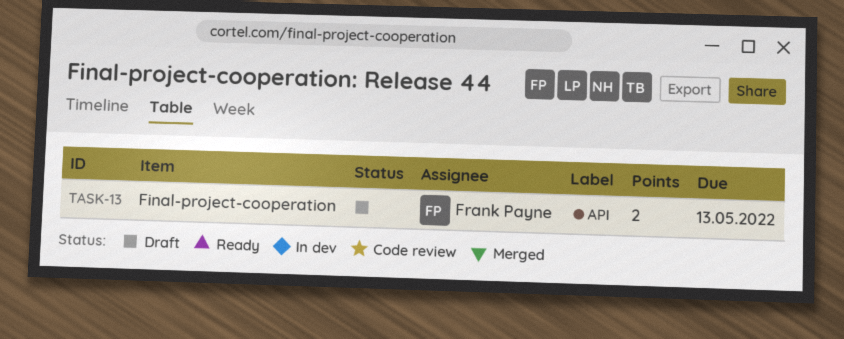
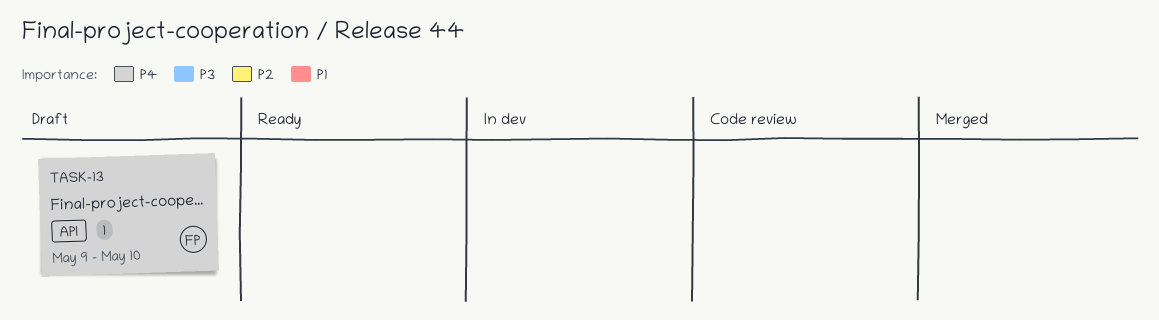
TASK-13, estimate: 2 -> 1
TASK-13, due: May 13 -> May 10

